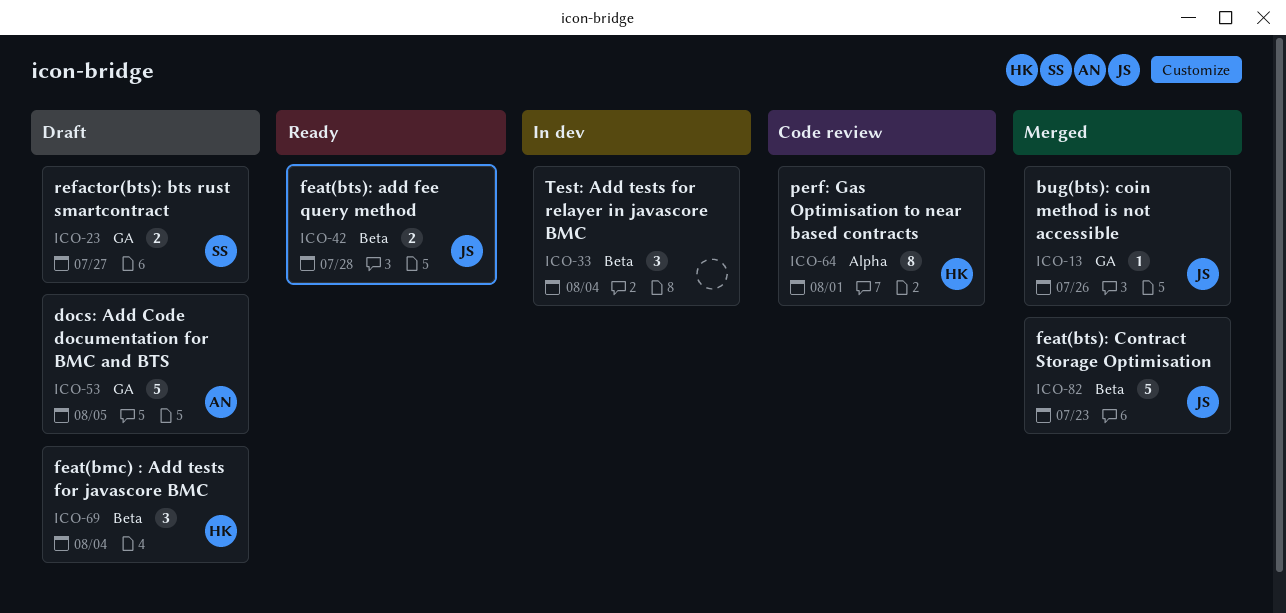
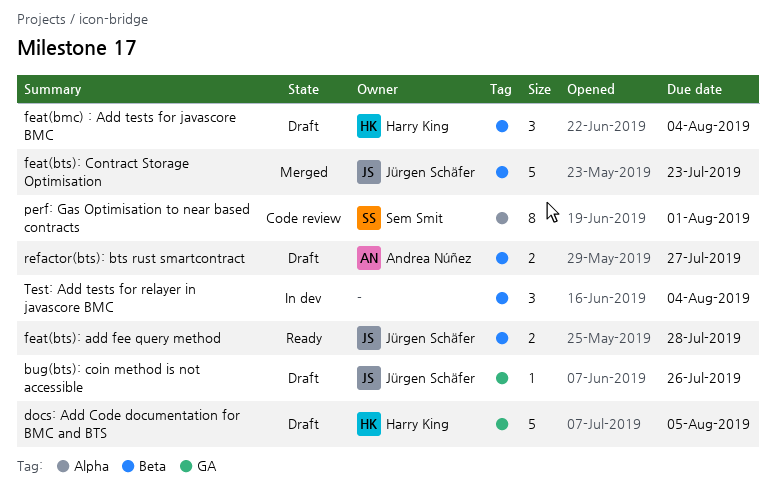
bug(bts): coin method is not accessible, status: Merged -> Draft
docs: Add Code documentation for BMC and BTS, owner: Andrea Núñez -> Harry King
perf: Gas Optimisation to near based contracts, owner: Harry King -> Sem Smit
refactor(bts): bts rust smartcontract, owner: Sem Smit -> Andrea Núñez
refactor(bts): bts rust smartcontract, label: GA -> Beta

